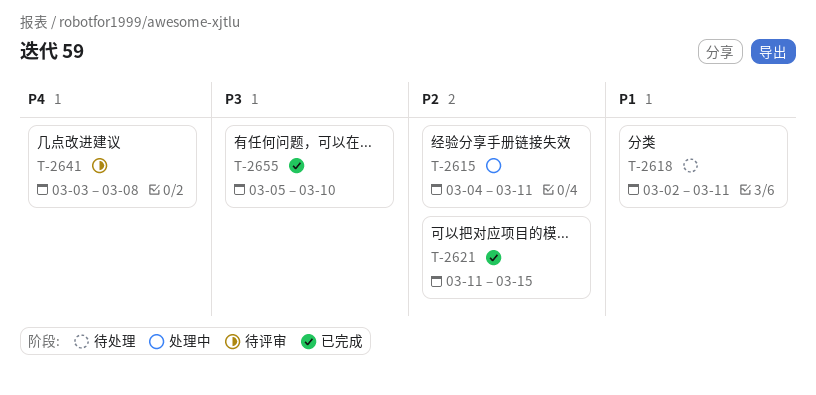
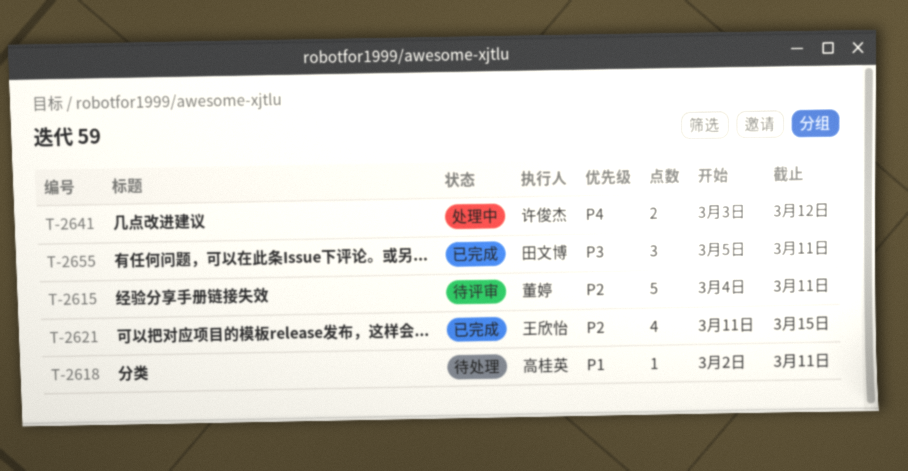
T-2615, status: 处理中 -> 待评审
T-2641, status: 待评审 -> 处理中
T-2641, due: Mar 8 -> Mar 12
T-2655, due: Mar 10 -> Mar 11

